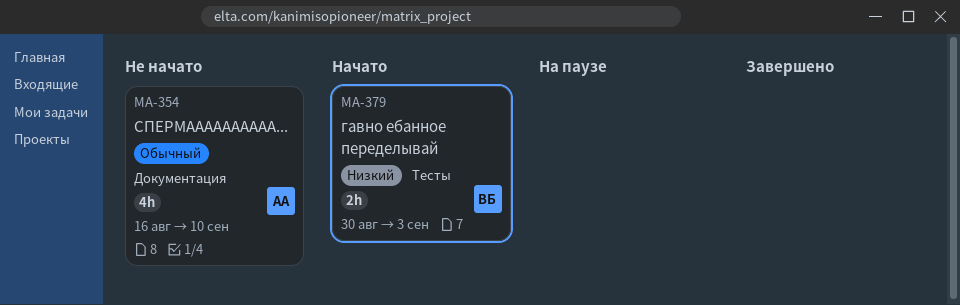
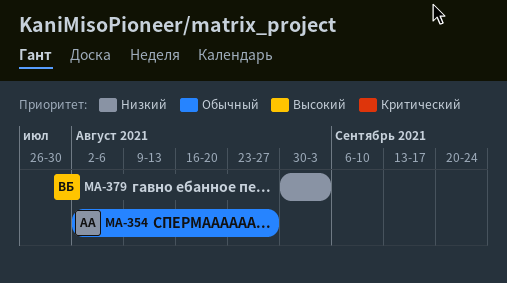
MA-354, start: Aug 16 -> Aug 2
MA-354, due: Sep 10 -> Aug 27

